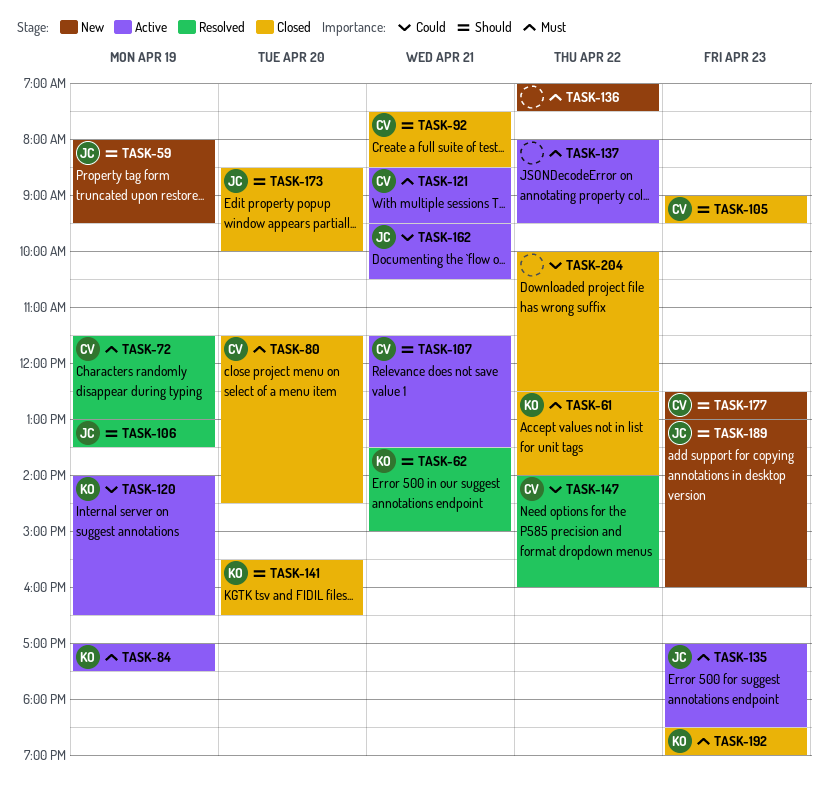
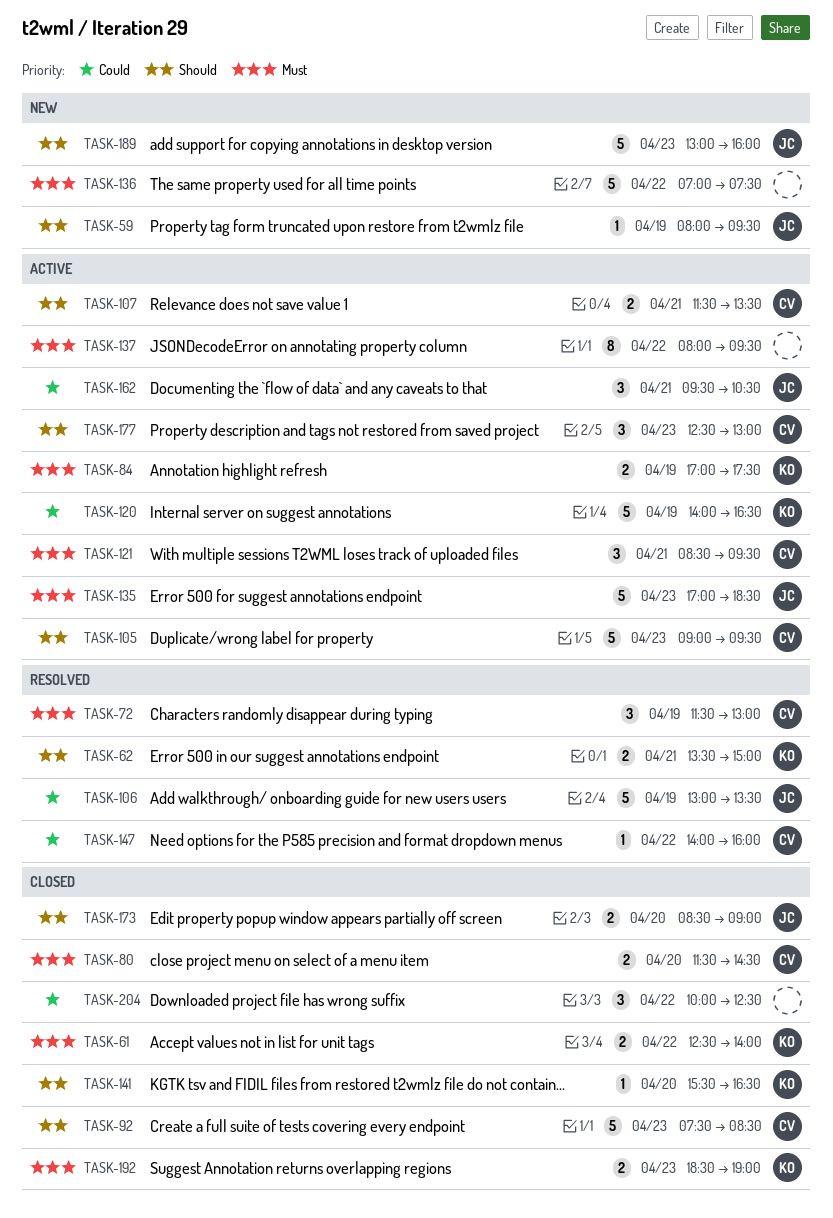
TASK-92, day: Apr 21 -> Apr 23
TASK-105, status: Closed -> Active
TASK-106, priority: Should -> Could
TASK-173, ends: 10:00 -> 09:00
TASK-177, status: New -> Active

